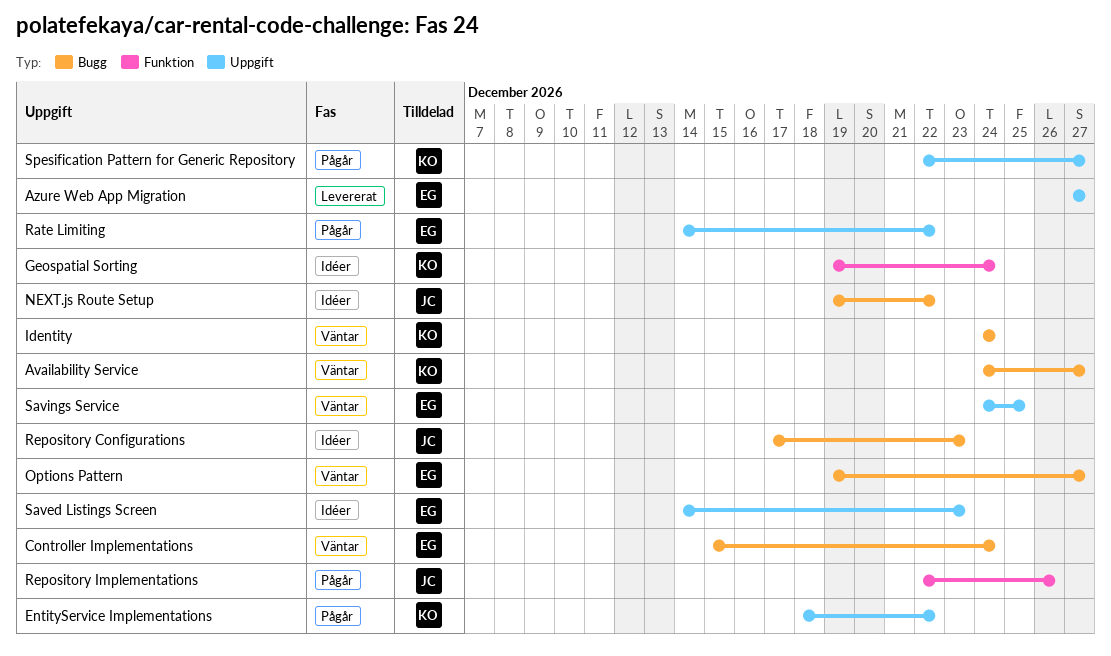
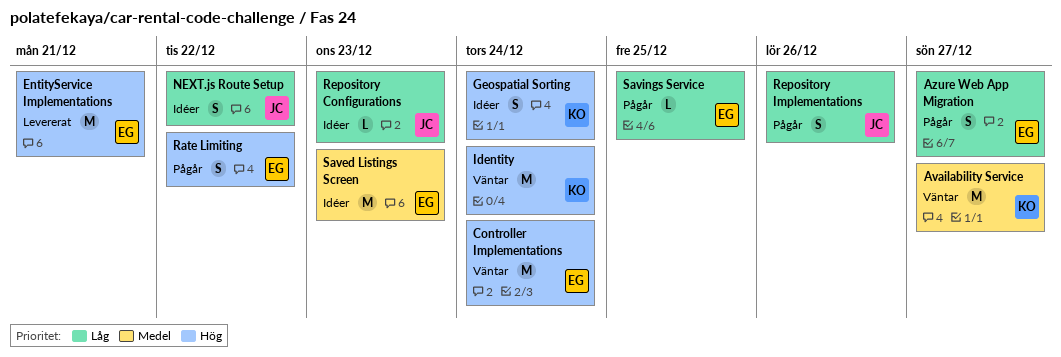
Azure Web App Migration, status: Levererat -> Pågår
EntityService Implementations, status: Pågår -> Levererat
EntityService Implementations, owner: KO -> EG
EntityService Implementations, due: Dec 22 -> Dec 21
Options Pattern: present -> none
Savings Service, status: Väntar -> Pågår
Spesification Pattern for Generic Repository: present -> none

